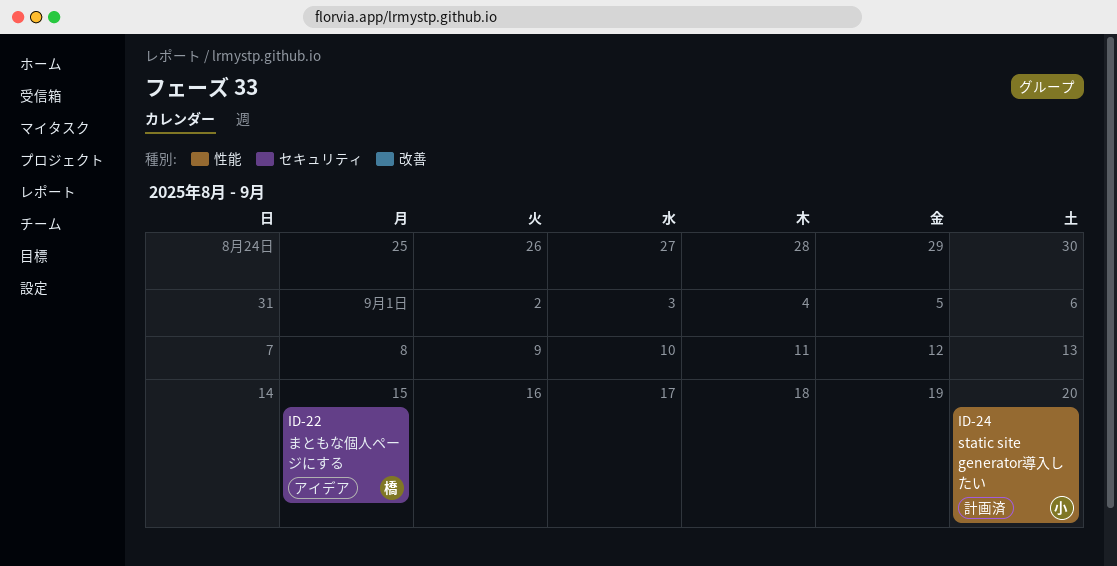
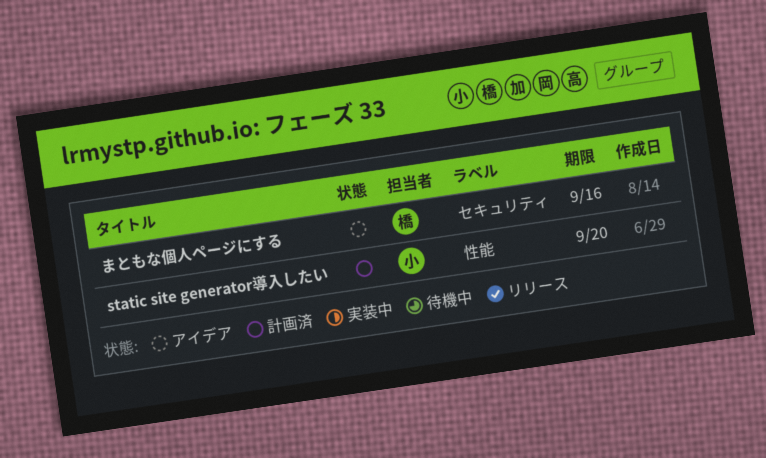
まともな個人ページにする, due: Sep 15 -> Sep 16

